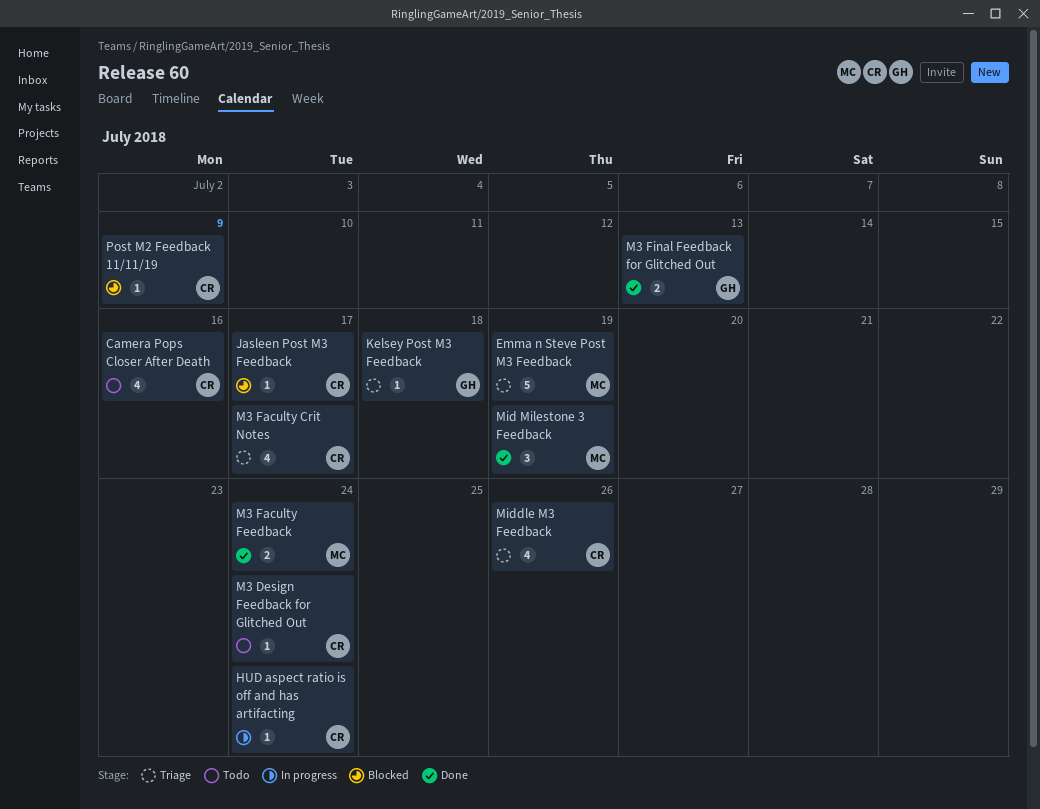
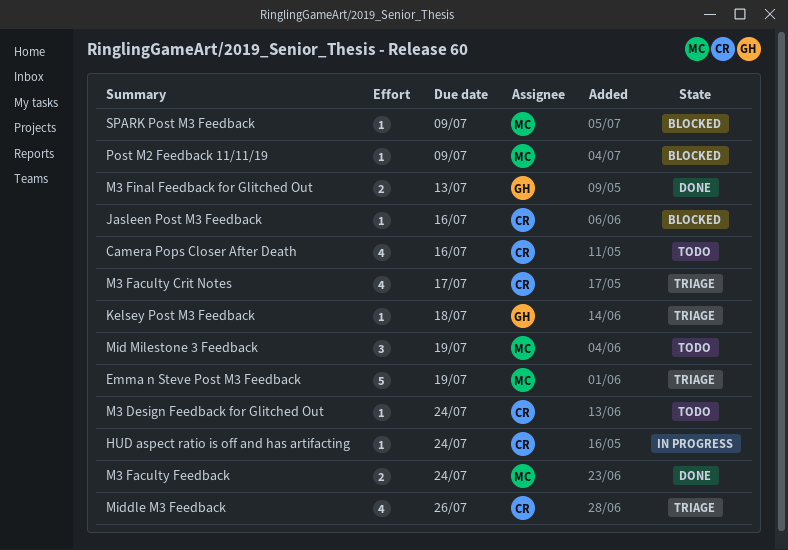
Jasleen Post M3 Feedback, due: Jul 17 -> Jul 16
Mid Milestone 3 Feedback, status: Done -> Todo
Post M2 Feedback 11/11/19, owner: CR -> MC
SPARK Post M3 Feedback: none -> present

